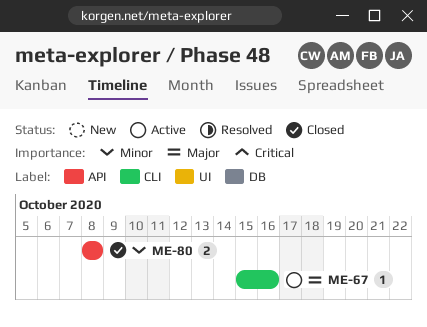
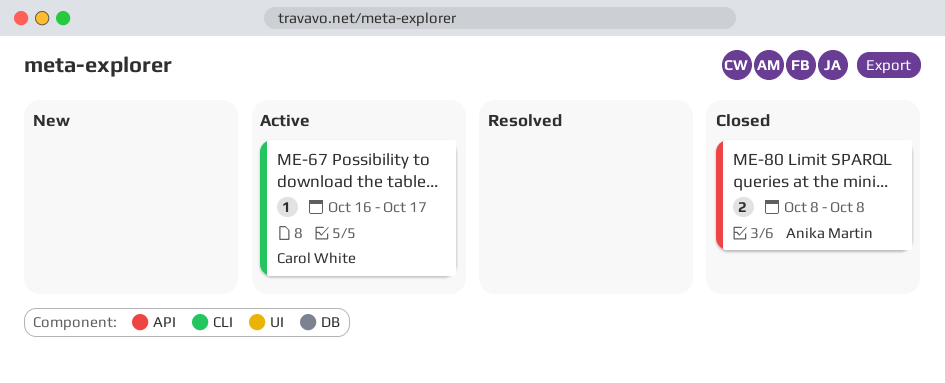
ME-67, start: Oct 15 -> Oct 16
ME-67, due: Oct 16 -> Oct 17

